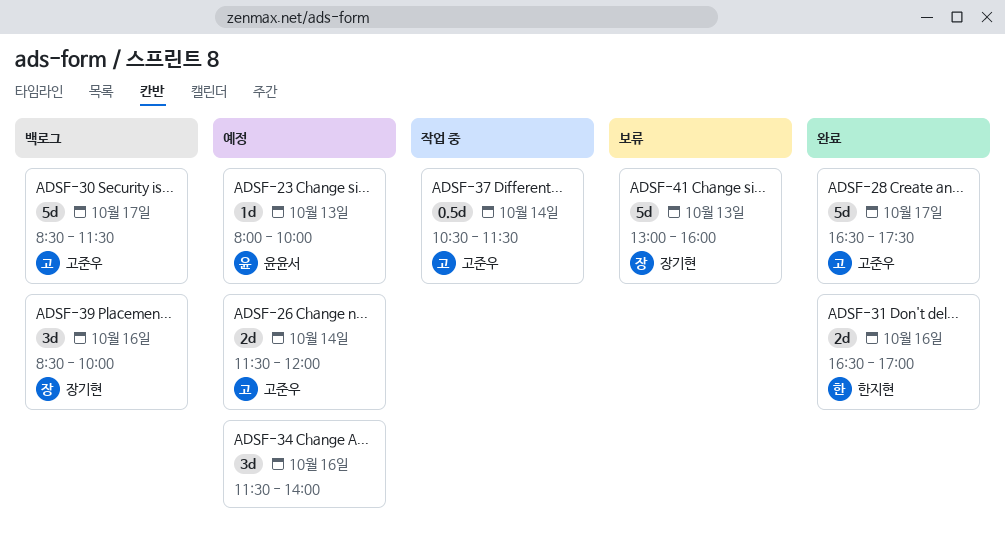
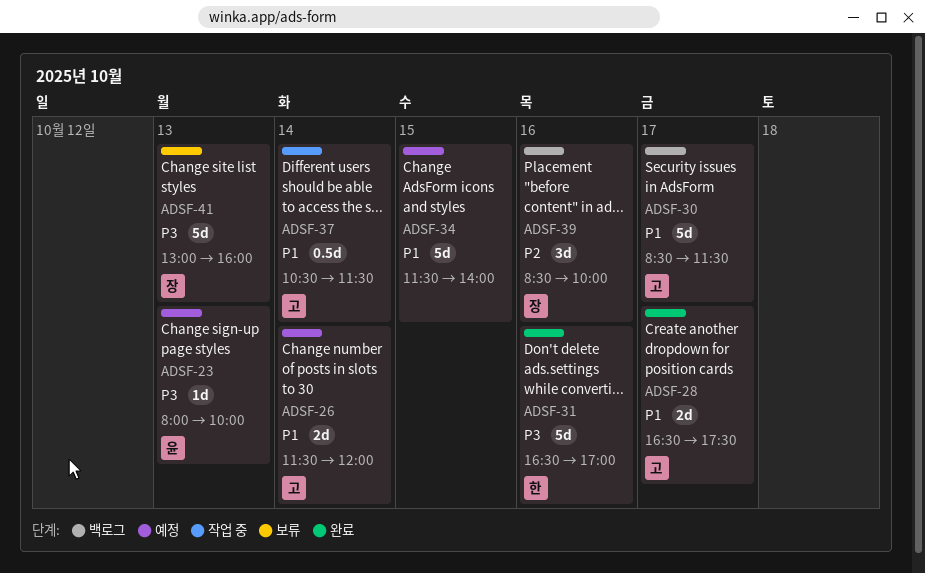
ADSF-28, estimate: 5d -> 2d
ADSF-31, estimate: 2d -> 5d
ADSF-34, estimate: 3d -> 5d
ADSF-34, day: Oct 16 -> Oct 15

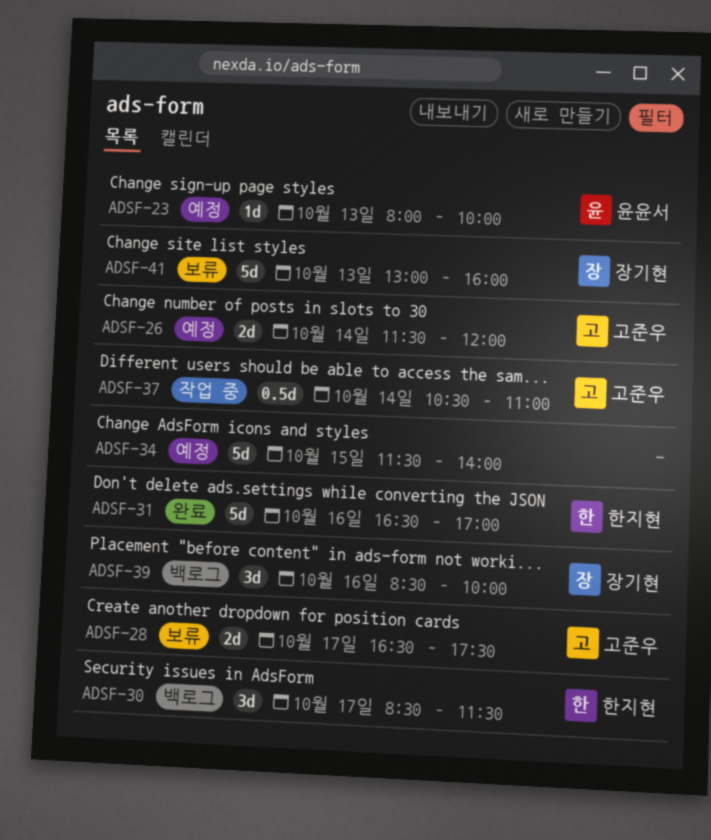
ADSF-28, status: 완료 -> 보류
ADSF-30, owner: 고준우 -> 한지현
ADSF-30, estimate: 5d -> 3d
ADSF-37, ends: 11:30 -> 11:00

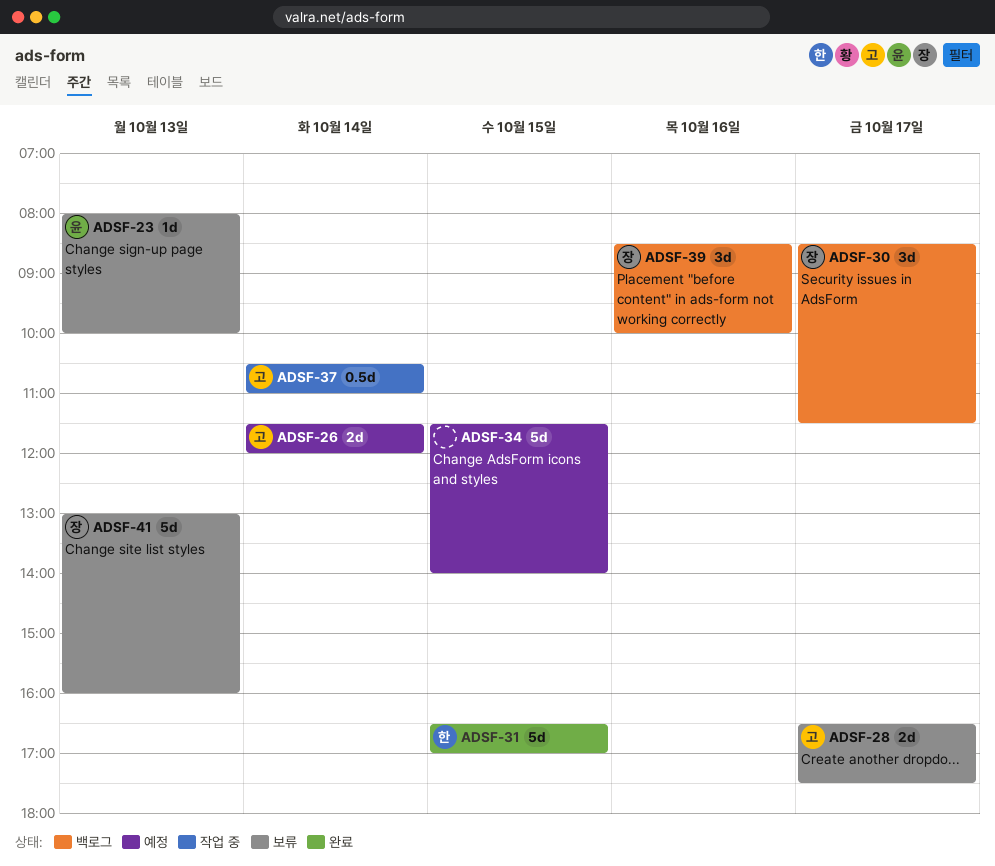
ADSF-23, status: 예정 -> 보류
ADSF-30, owner: 한지현 -> 장기현
ADSF-31, day: Oct 16 -> Oct 15

